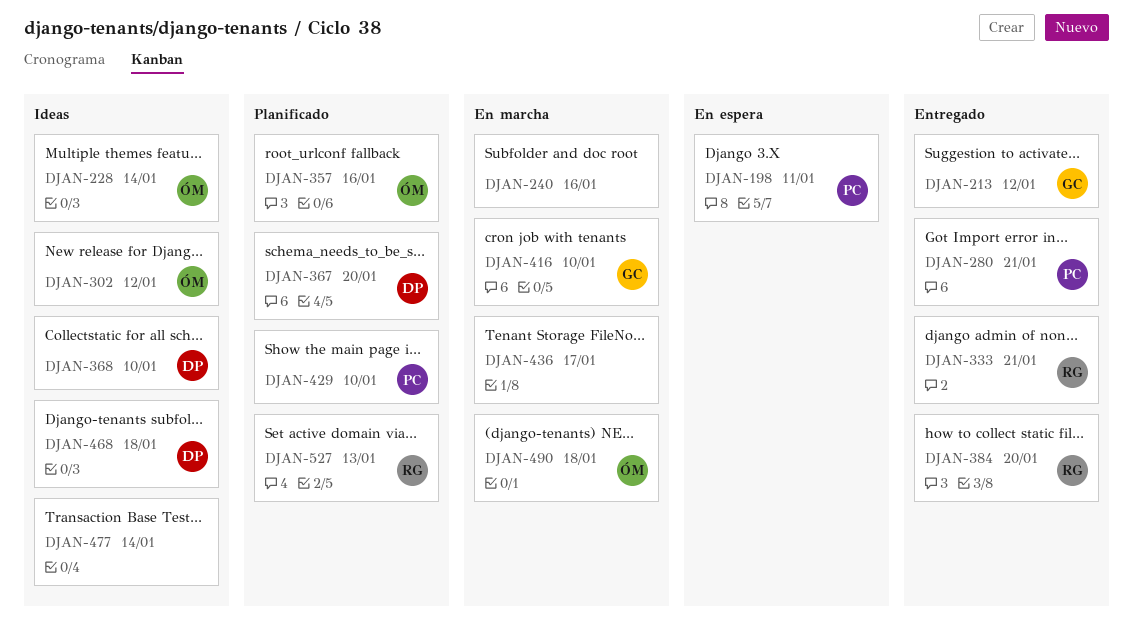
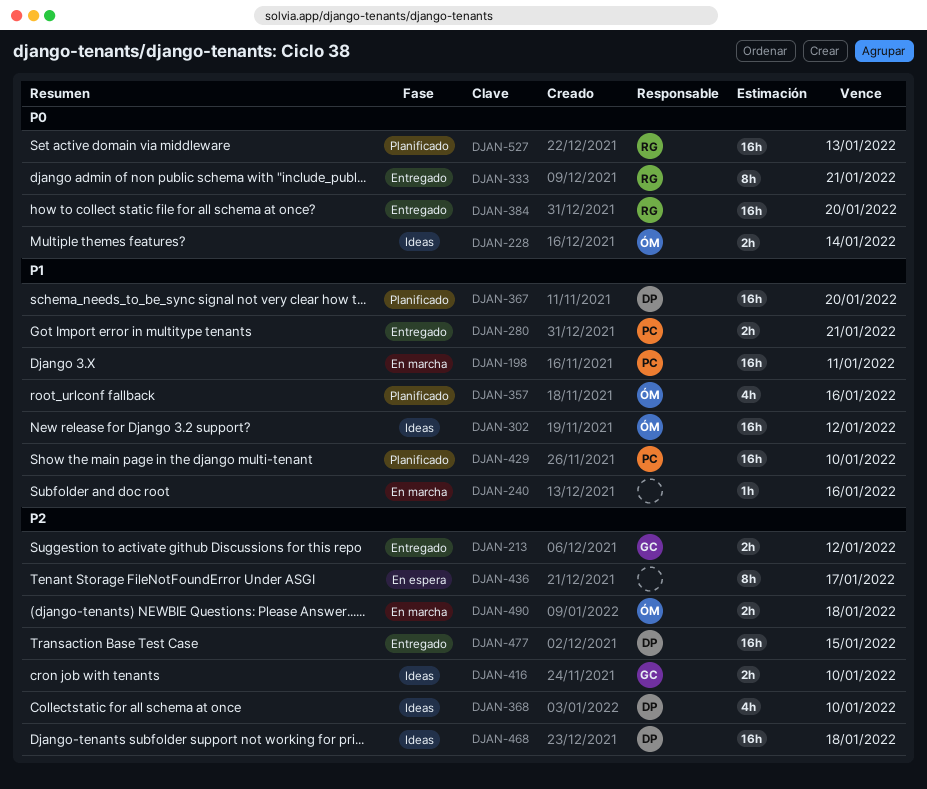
DJAN-198, status: En espera -> En marcha
DJAN-416, status: En marcha -> Ideas
DJAN-436, status: En marcha -> En espera
DJAN-477, status: Ideas -> Entregado
DJAN-477, owner: none -> DP
DJAN-477, due: Jan 14 -> Jan 15

